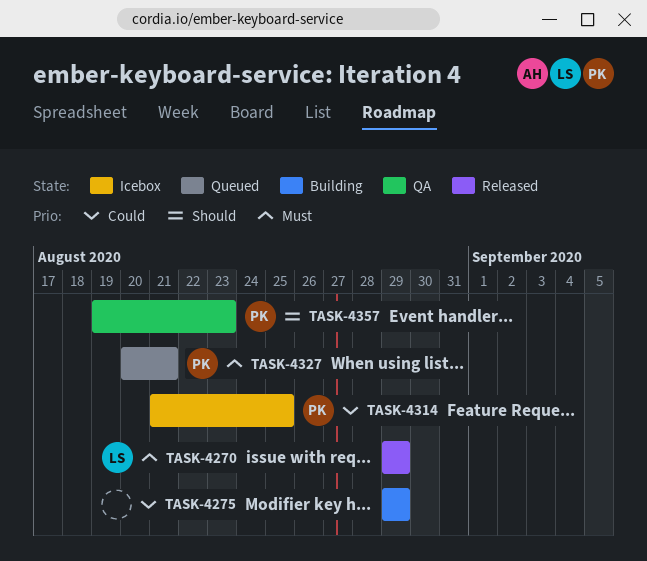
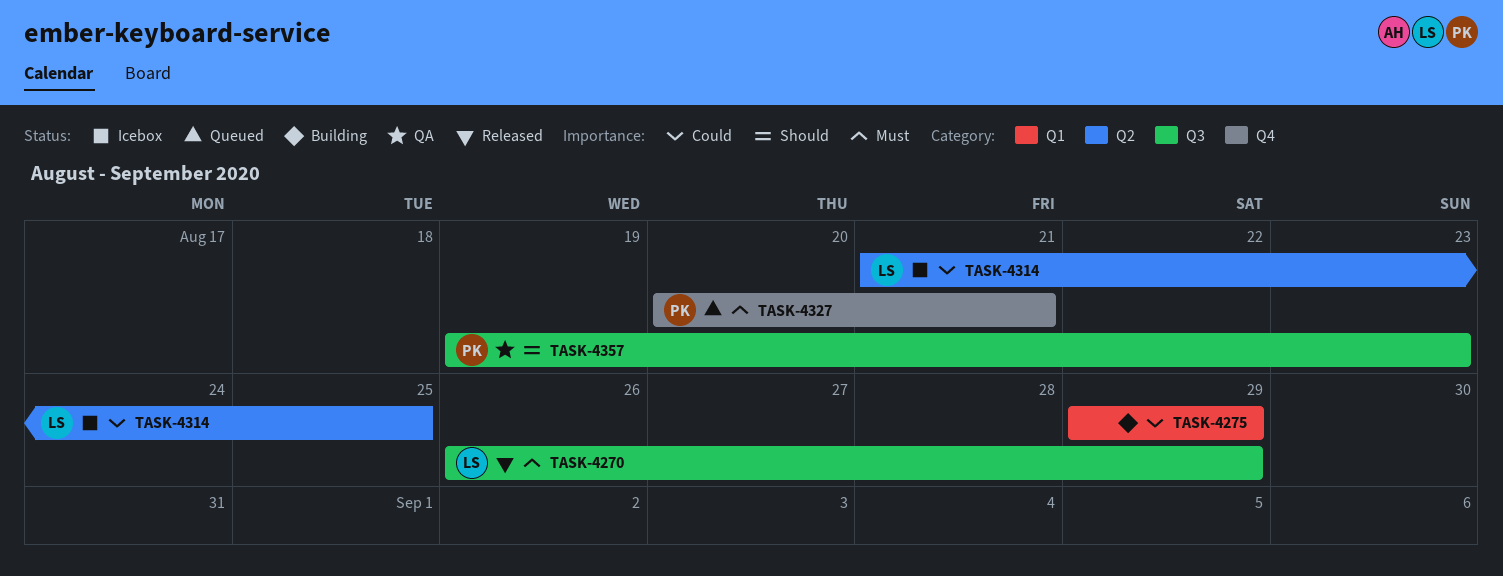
TASK-4270, start: Aug 29 -> Aug 26
TASK-4314, owner: PK -> LS

